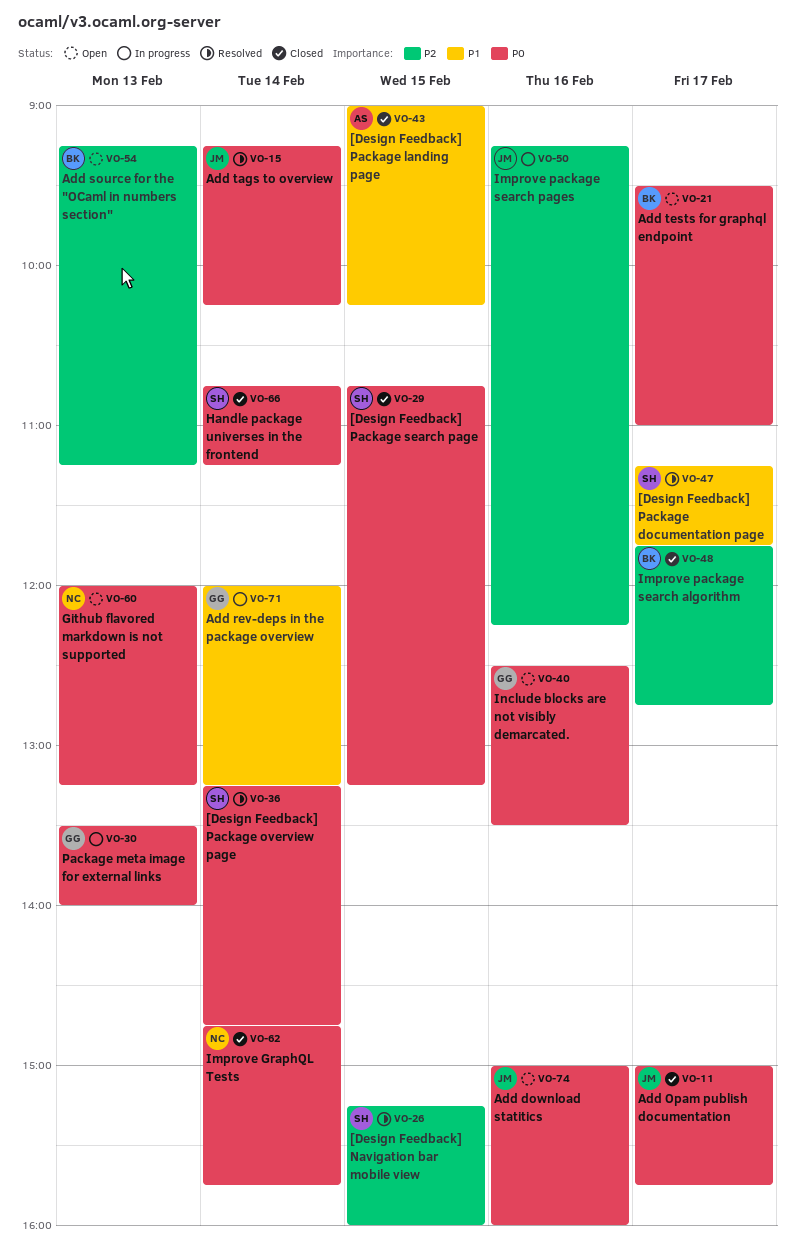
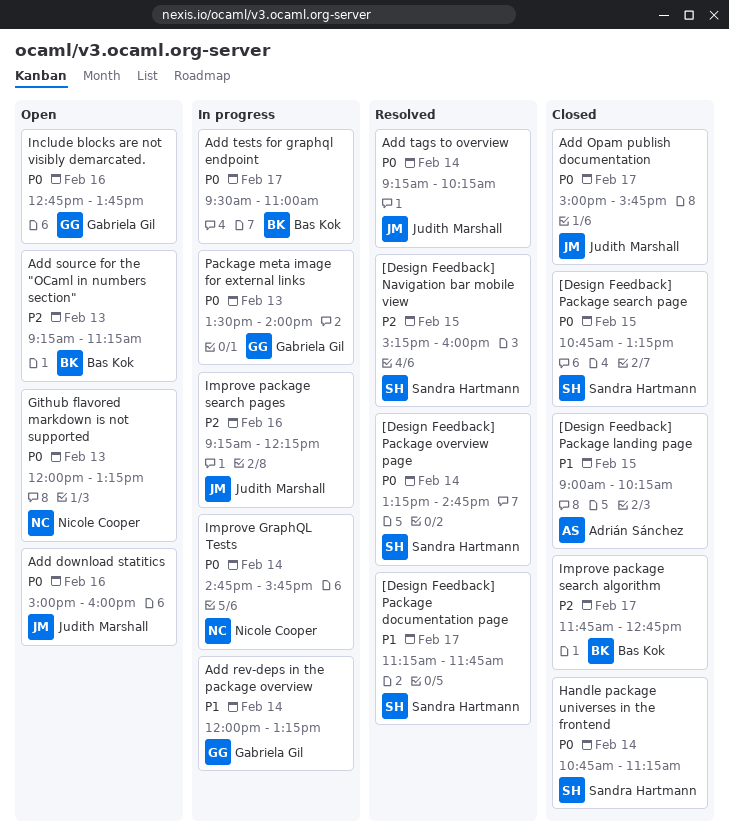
Add tests for graphql endpoint, status: Open -> In progress
Improve GraphQL Tests, status: Closed -> In progress
Include blocks are not visibly demarcated., begins: 12:30 -> 12:45
Include blocks are not visibly demarcated., ends: 13:30 -> 13:45

